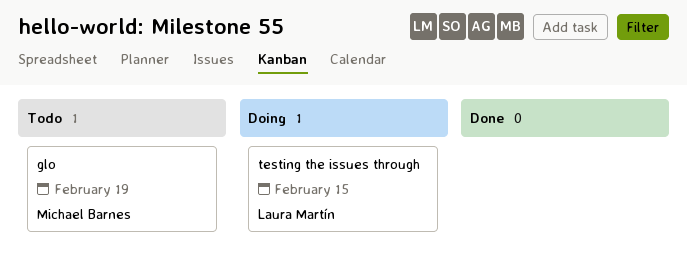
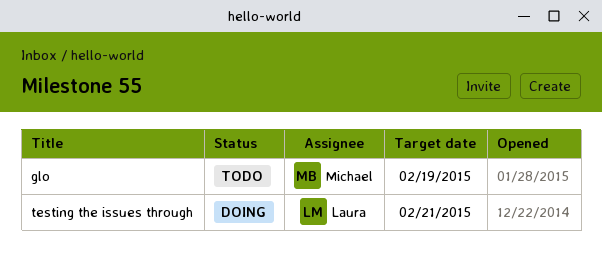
testing the issues through, due: Feb 15 -> Feb 21

